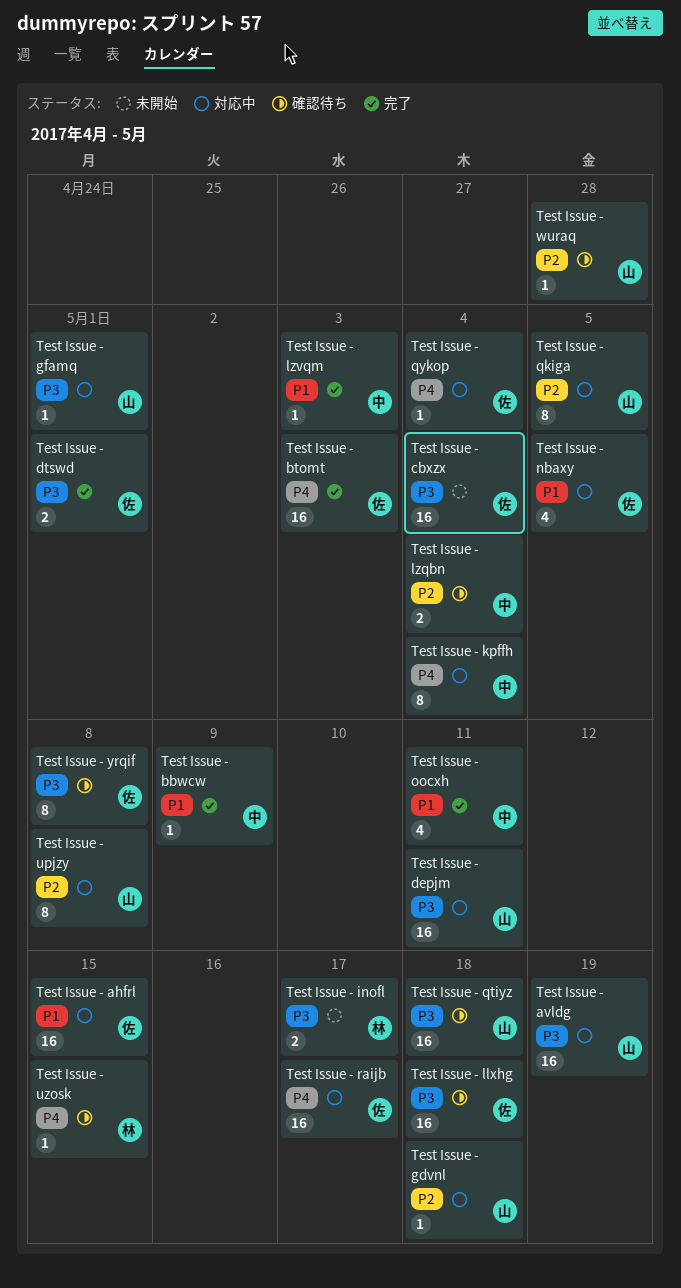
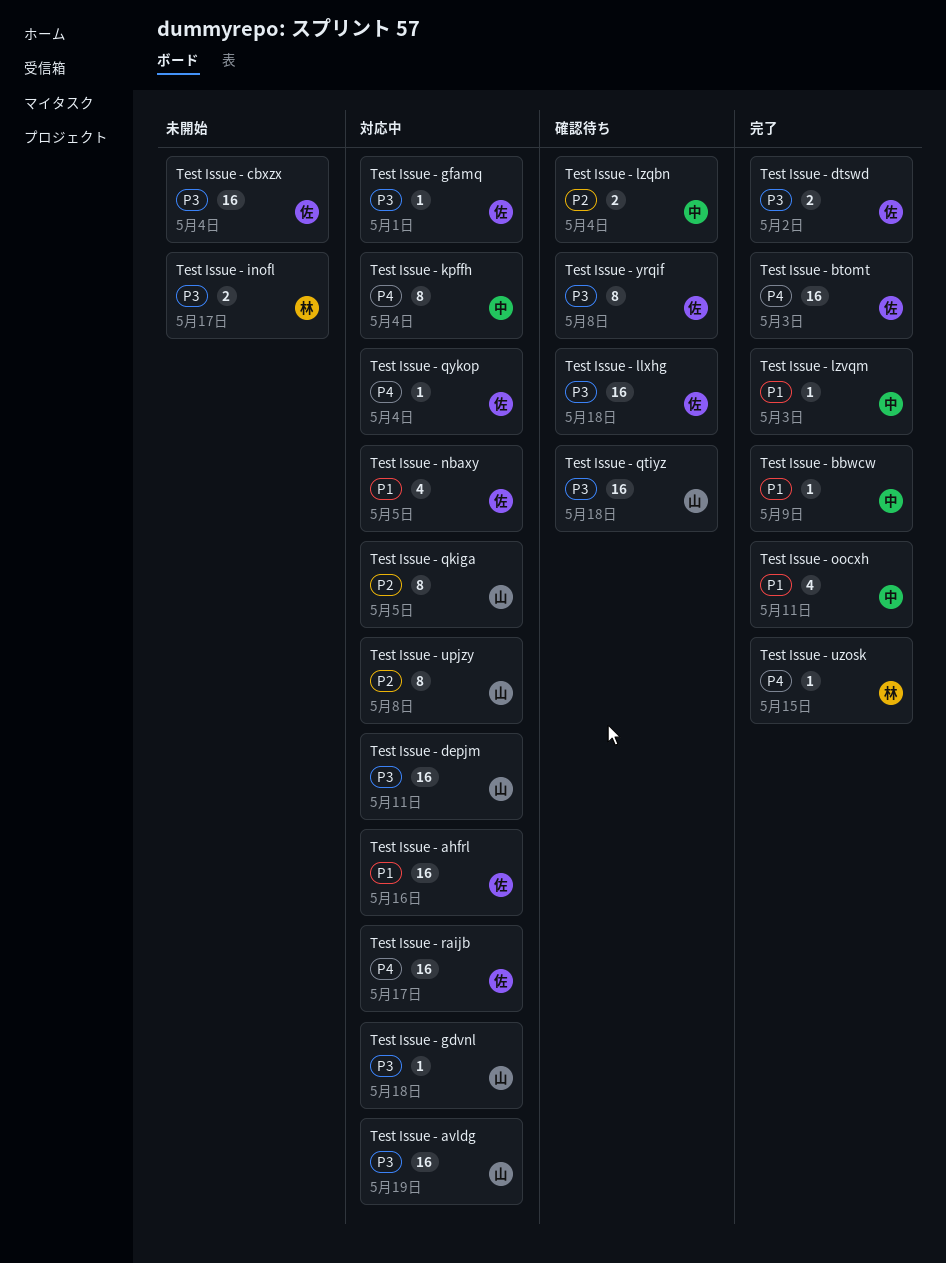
Test Issue - ahfrl, due: May 15 -> May 16
Test Issue - dtswd, due: May 1 -> May 2
Test Issue - gdvnl, priority: P2 -> P3
Test Issue - gfamq, owner: 山 -> 佐
Test Issue - uzosk, status: 確認待ち -> 完了
Test Issue - wuraq: present -> none

